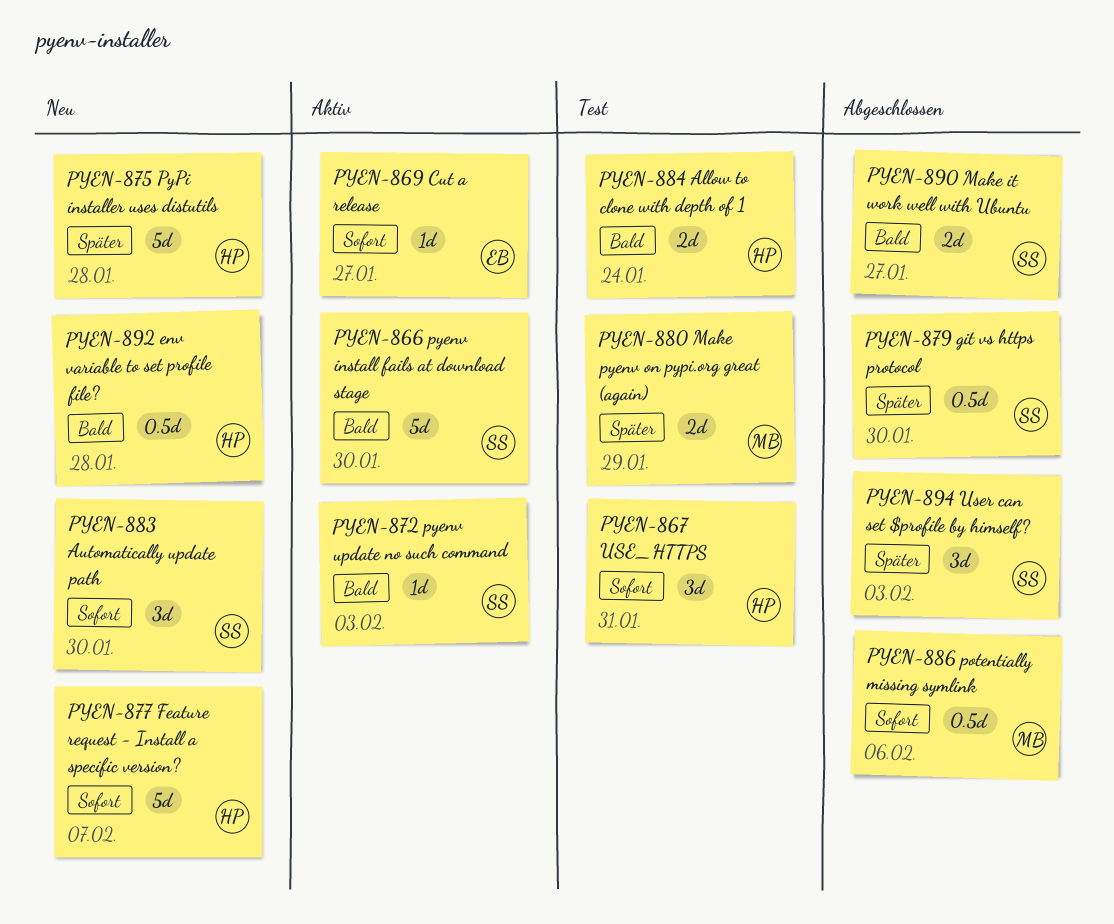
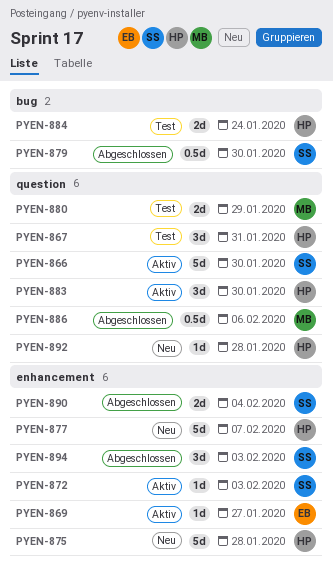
PYEN-883, status: Neu -> Aktiv
PYEN-883, owner: SS -> HP
PYEN-890, due: Jan 27 -> Feb 4
PYEN-892, estimate: 0.5d -> 1d

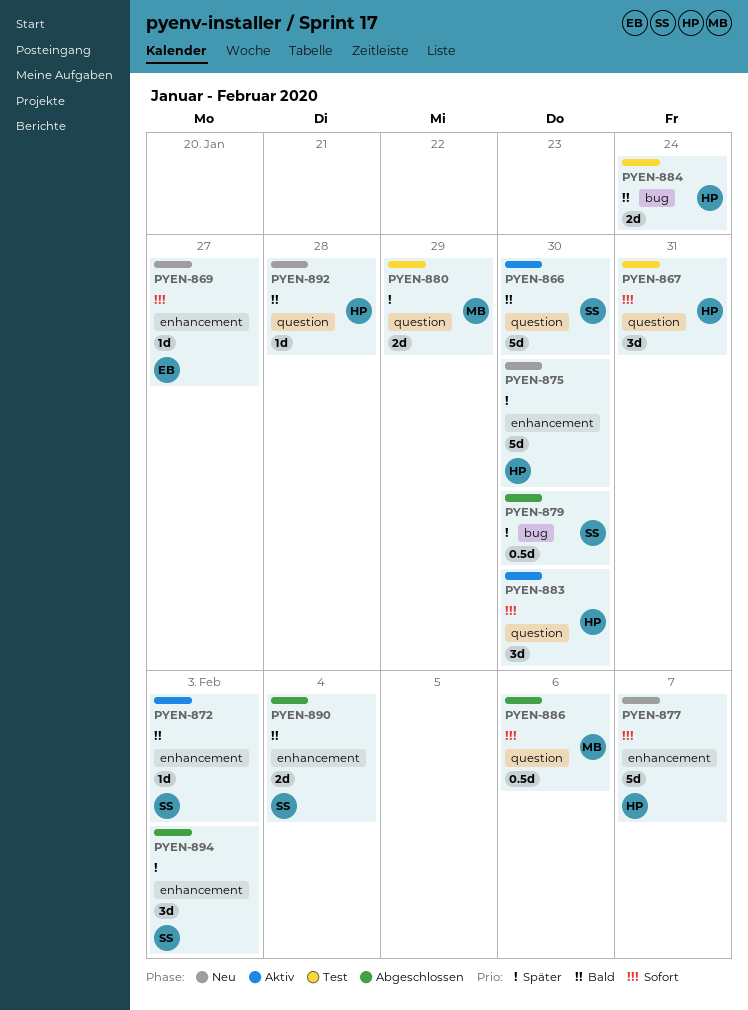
PYEN-869, status: Aktiv -> Neu
PYEN-875, due: Jan 28 -> Jan 30

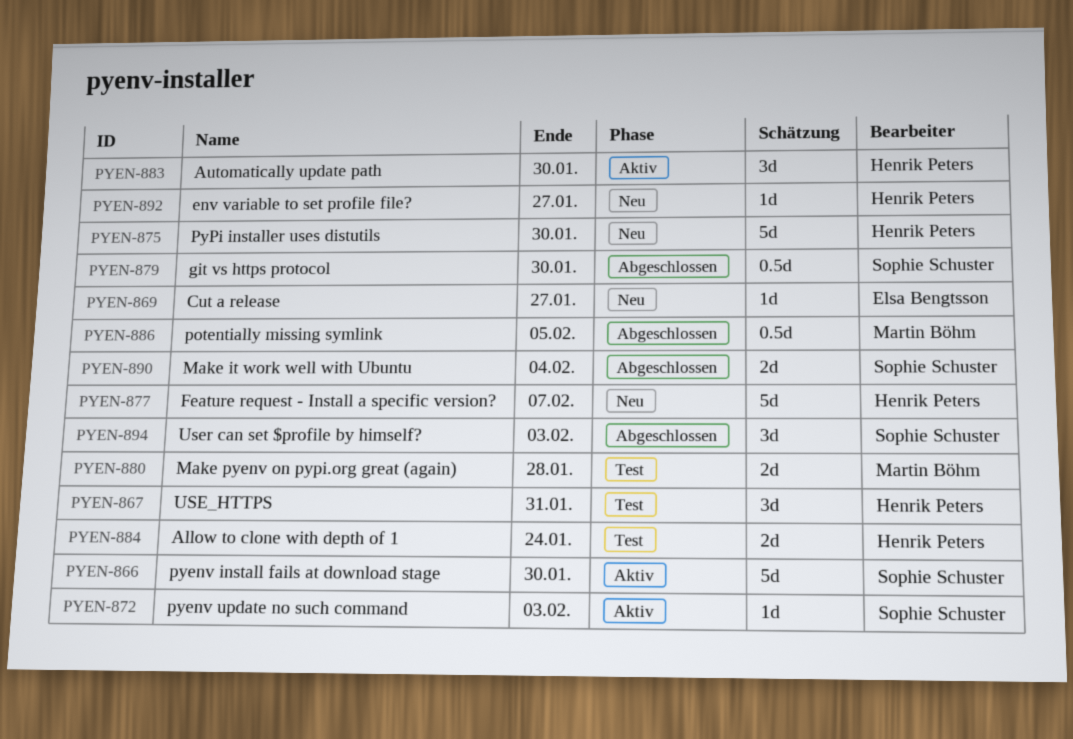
PYEN-880, due: Jan 29 -> Jan 28
PYEN-886, due: Feb 6 -> Feb 5
PYEN-892, due: Jan 28 -> Jan 27

